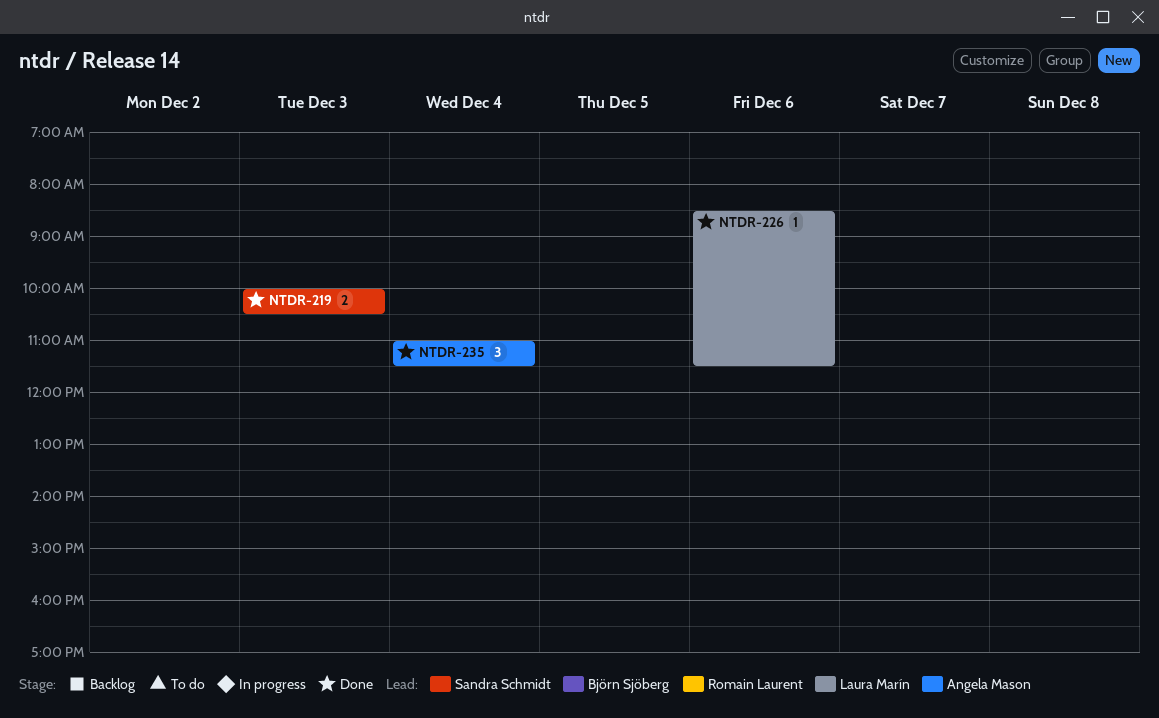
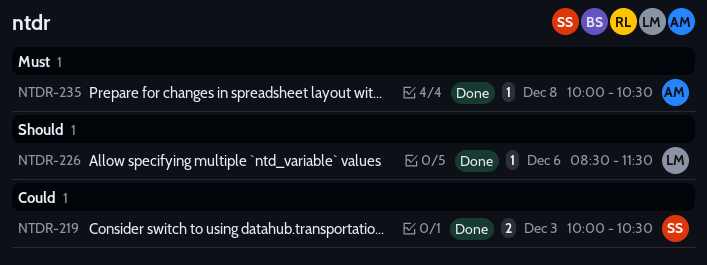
NTDR-235, estimate: 3 -> 1
NTDR-235, day: Dec 4 -> Dec 8
NTDR-235, begins: 11:00 -> 10:00
NTDR-235, ends: 11:30 -> 10:30

